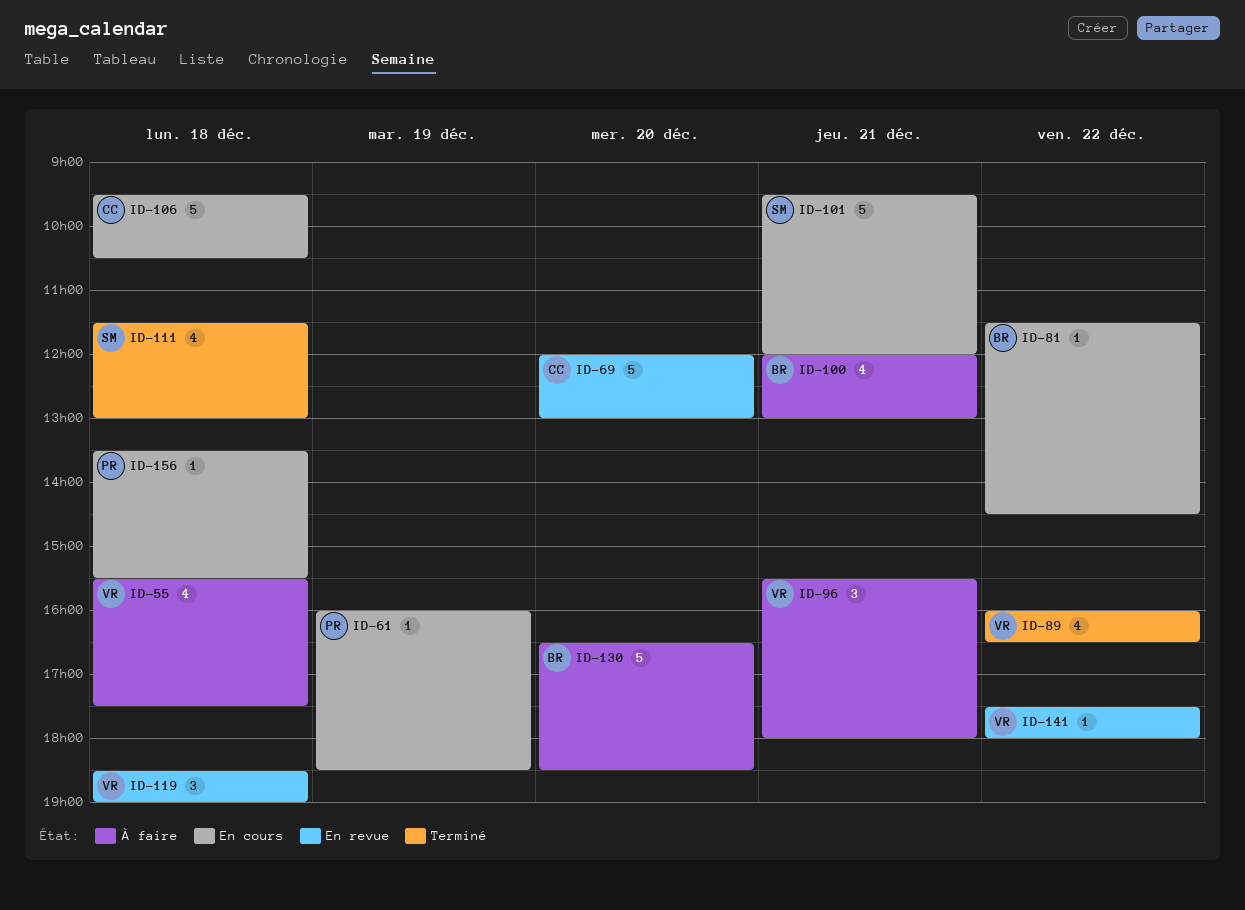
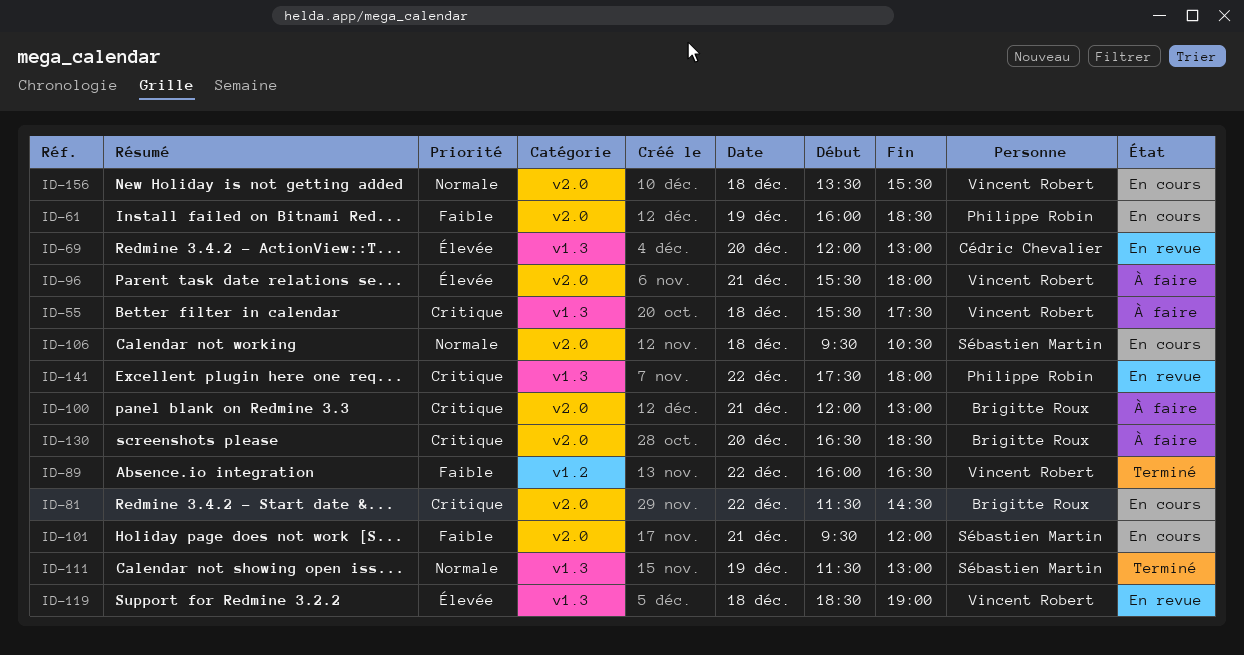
ID-106, owner: Cédric Chevalier -> Sébastien Martin
ID-111, day: Dec 18 -> Dec 19
ID-141, owner: Vincent Robert -> Philippe Robin
ID-156, owner: Philippe Robin -> Vincent Robert

